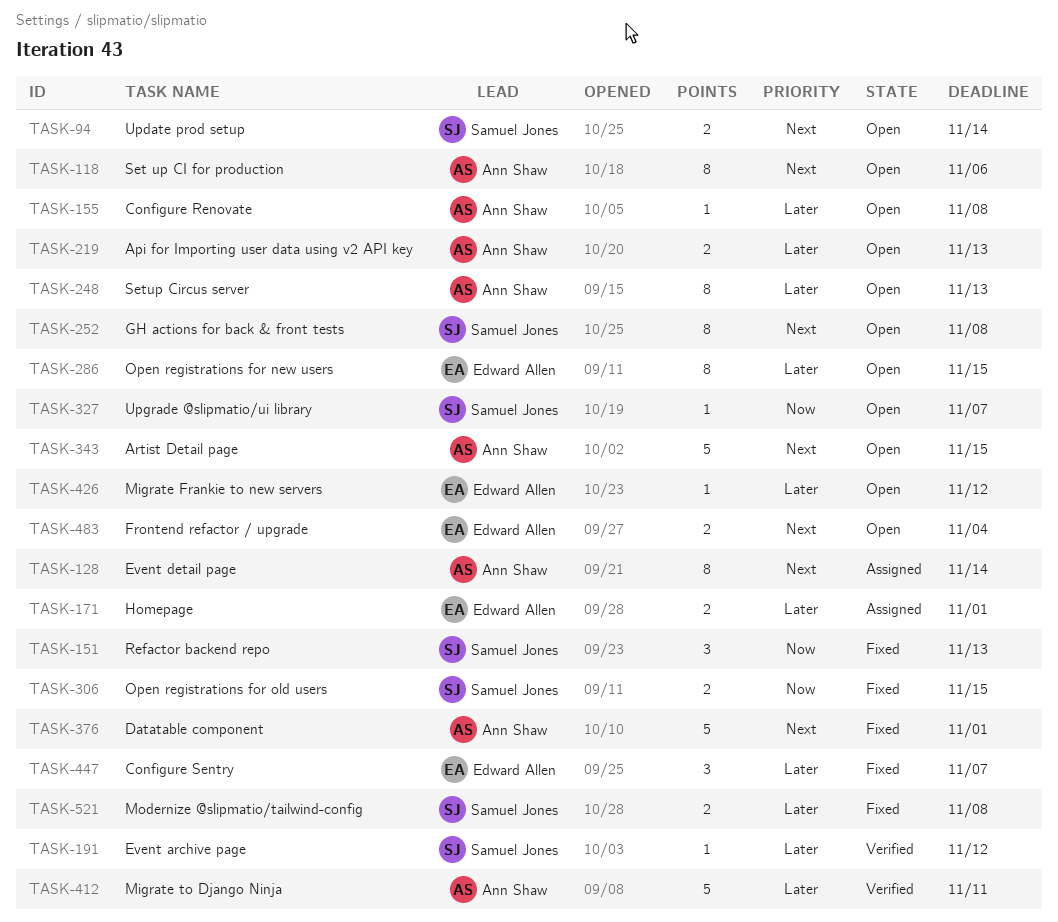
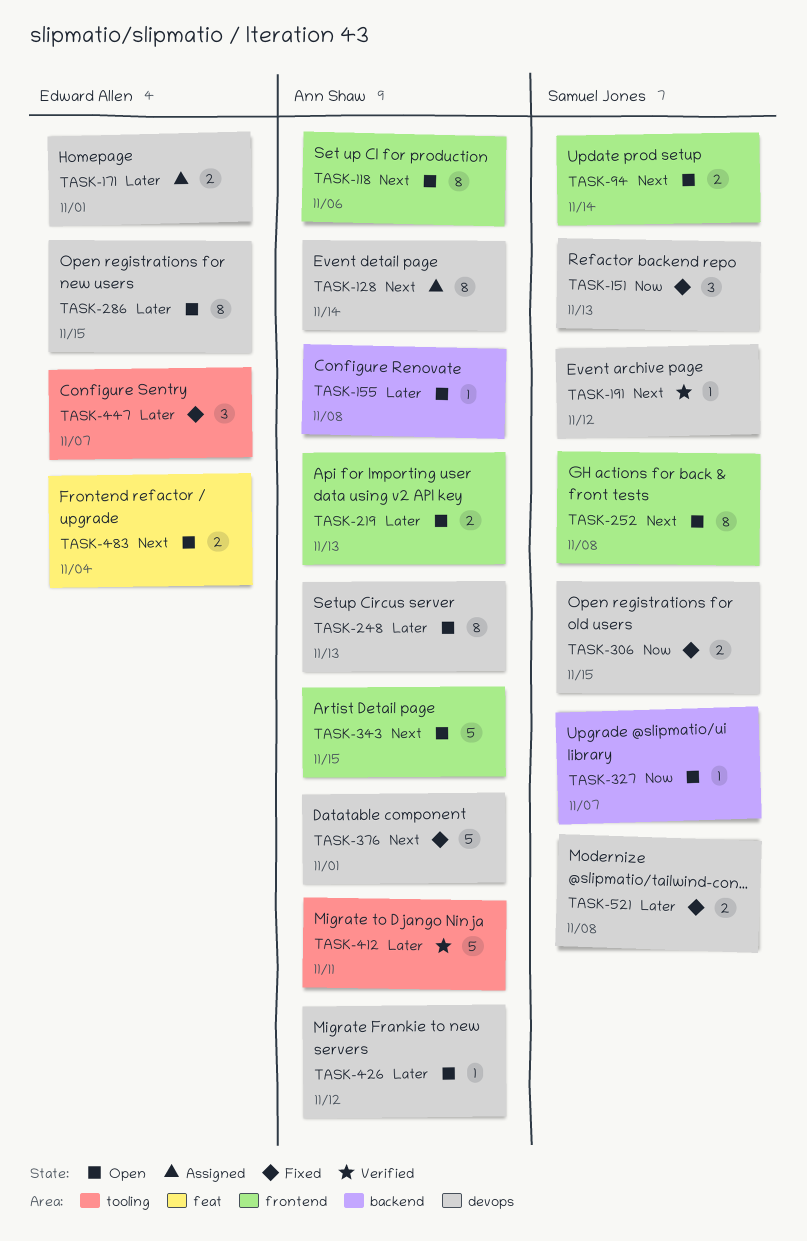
TASK-191, priority: Later -> Next
TASK-426, owner: Edward Allen -> Ann Shaw

